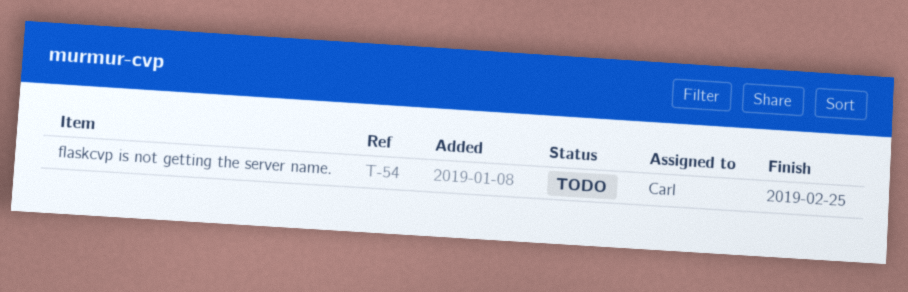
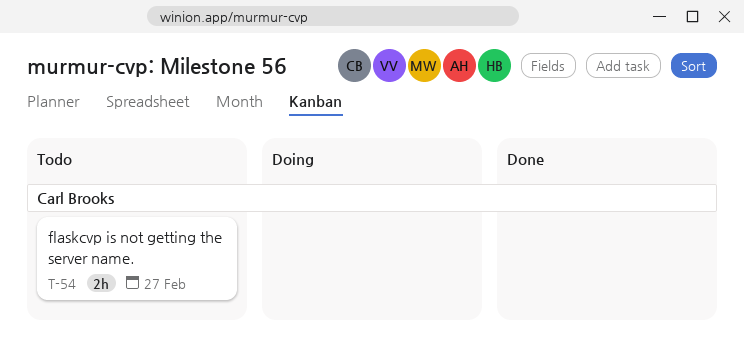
T-54, due: Feb 25 -> Feb 27

